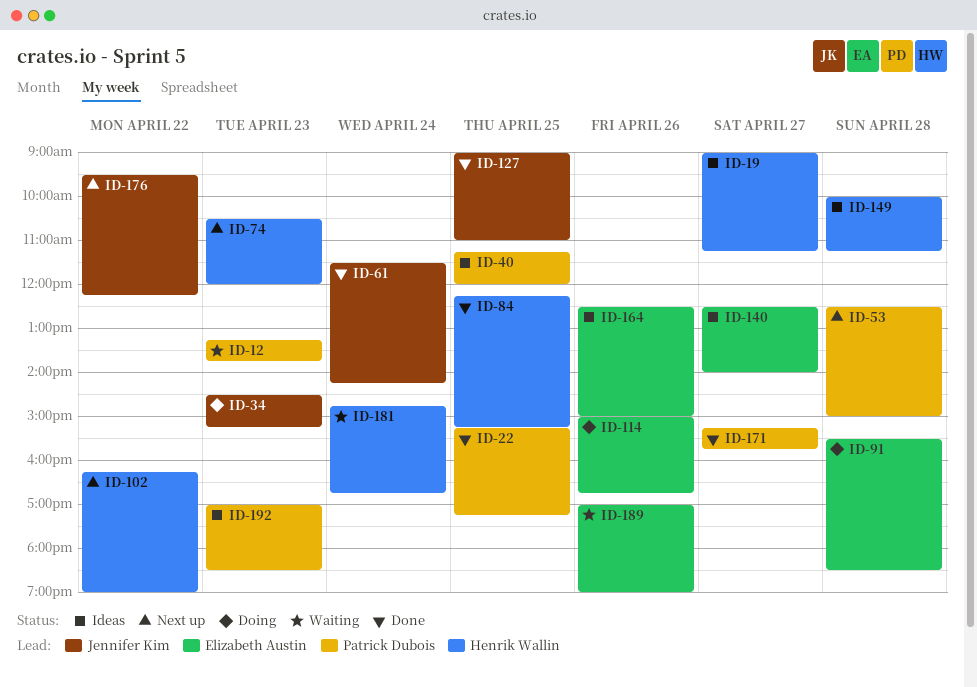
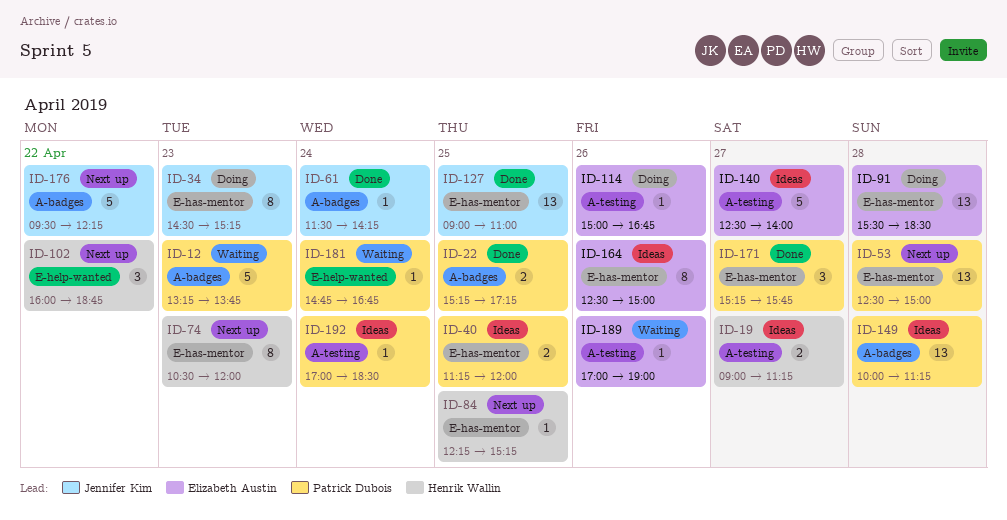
ID-84, status: Done -> Next up
ID-102, begins: 16:15 -> 16:00
ID-102, ends: 19:00 -> 18:45
ID-149, owner: Henrik Wallin -> Patrick Dubois
ID-181, owner: Henrik Wallin -> Patrick Dubois
ID-192, day: Apr 23 -> Apr 24

